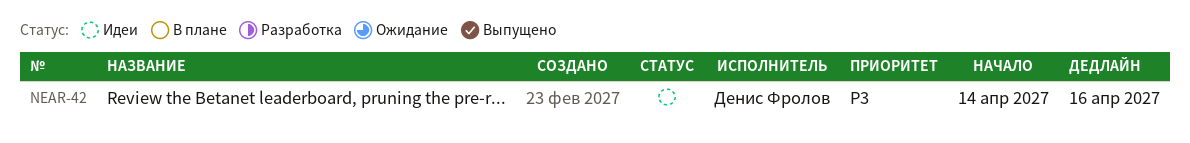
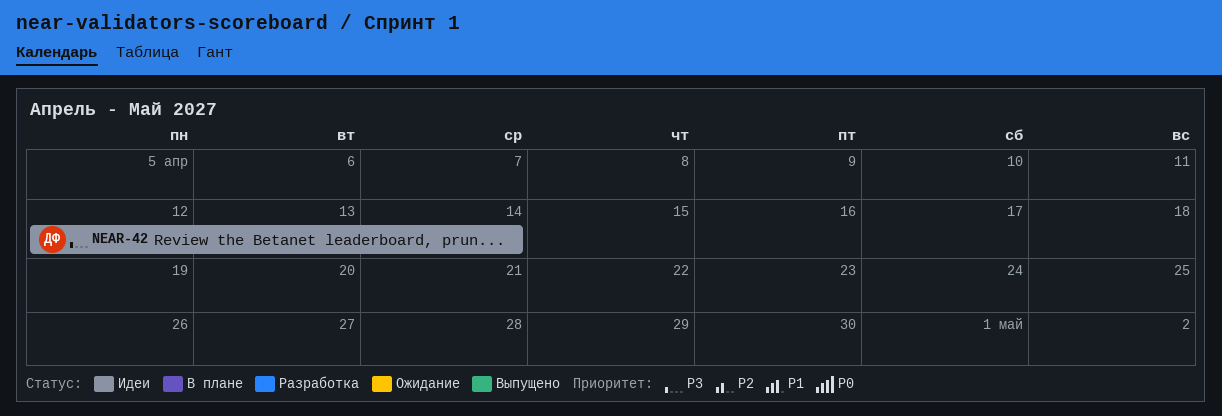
NEAR-42, start: Apr 14 -> Apr 12
NEAR-42, due: Apr 16 -> Apr 14

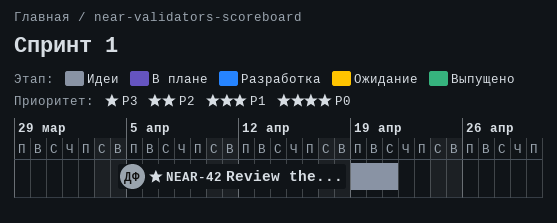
NEAR-42, start: Apr 12 -> Apr 19
NEAR-42, due: Apr 14 -> Apr 21

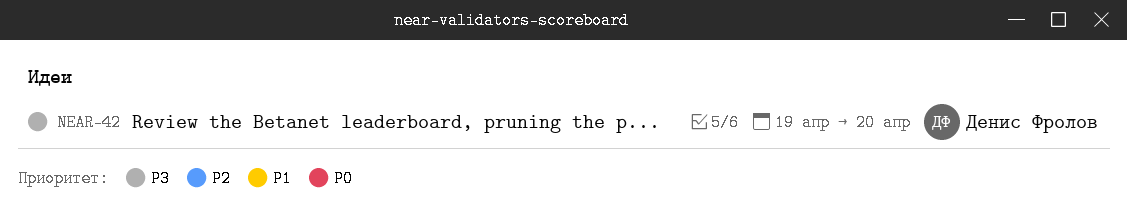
NEAR-42, due: Apr 21 -> Apr 20

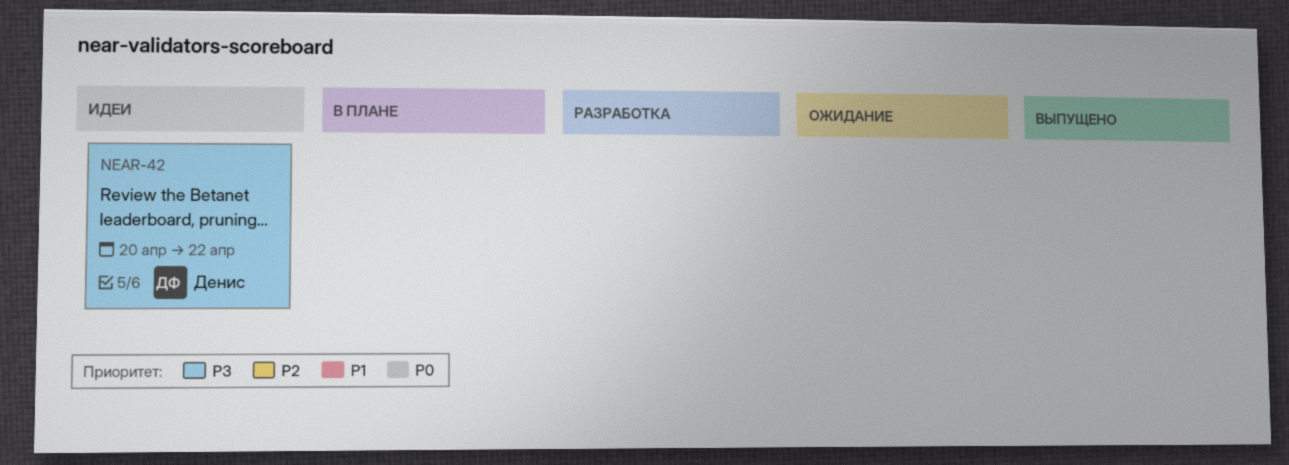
NEAR-42, start: Apr 19 -> Apr 20
NEAR-42, due: Apr 20 -> Apr 22

